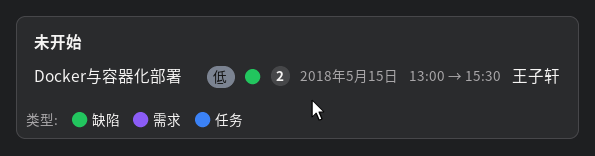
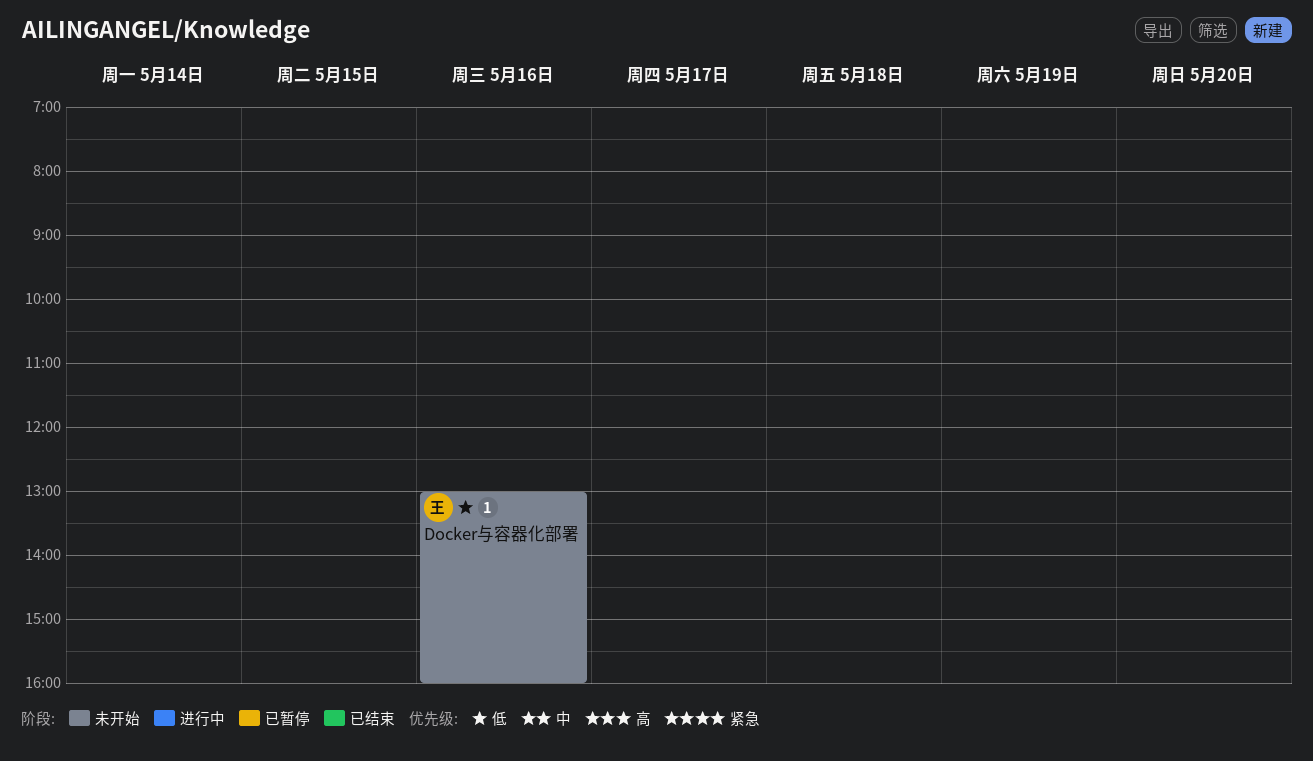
Docker与容器化部署, estimate: 2 -> 1
Docker与容器化部署, day: May 15 -> May 16
Docker与容器化部署, ends: 15:30 -> 16:00

